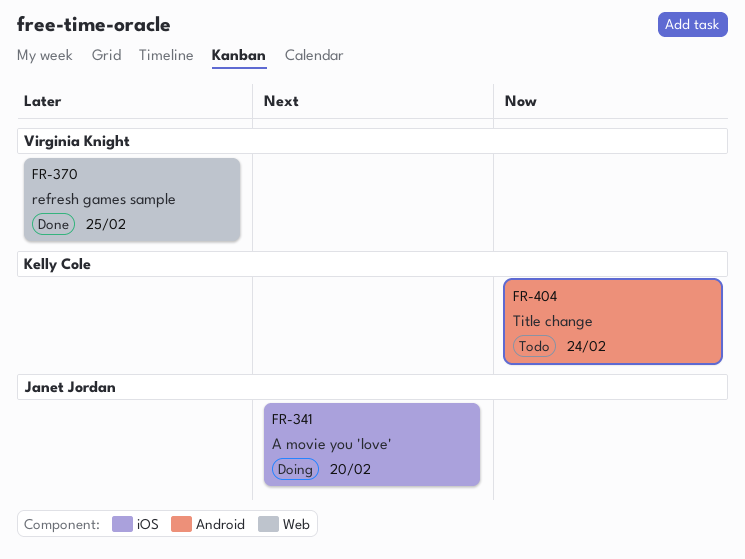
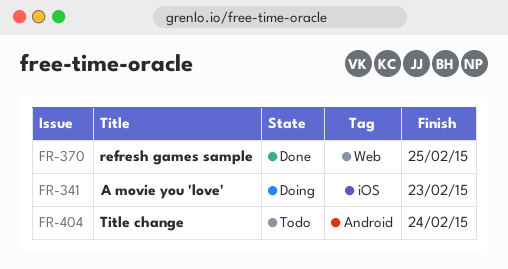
FR-341, due: Feb 20 -> Feb 23

